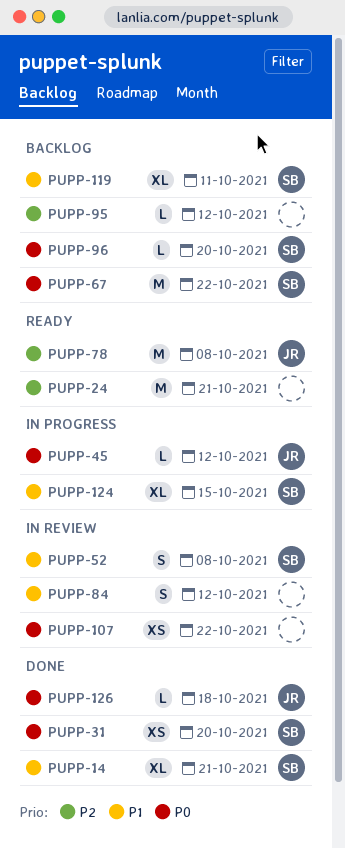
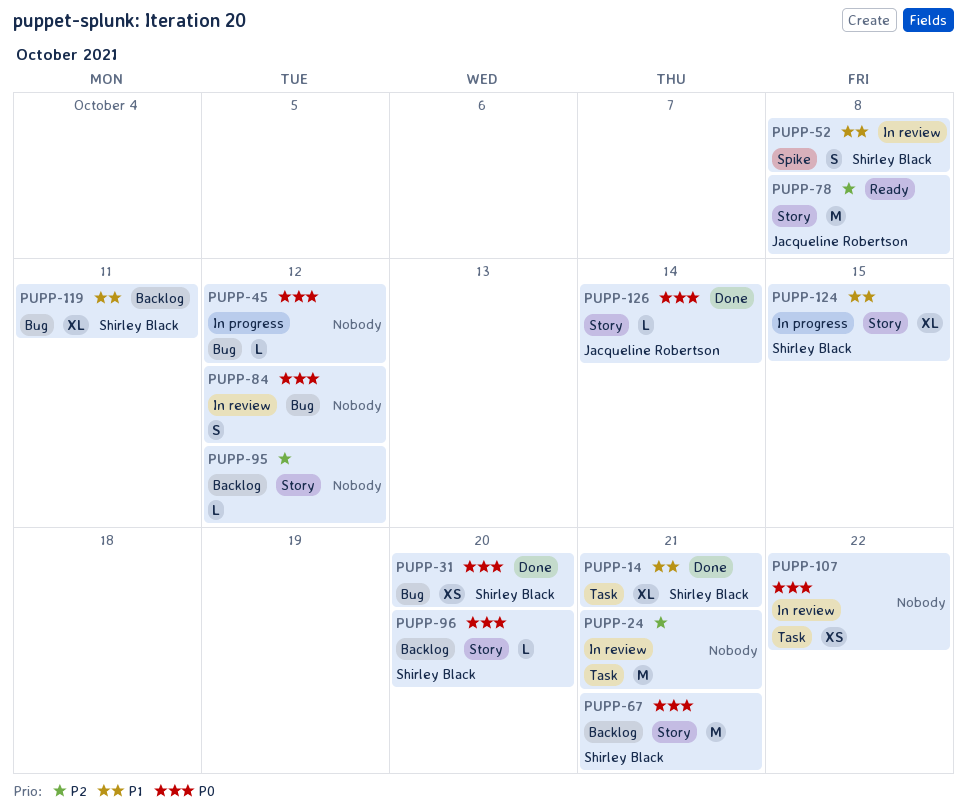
PUPP-24, status: Ready -> In review
PUPP-45, owner: Jacqueline Robertson -> none
PUPP-67, due: Oct 22 -> Oct 21
PUPP-84, priority: P1 -> P0
PUPP-126, due: Oct 18 -> Oct 14

